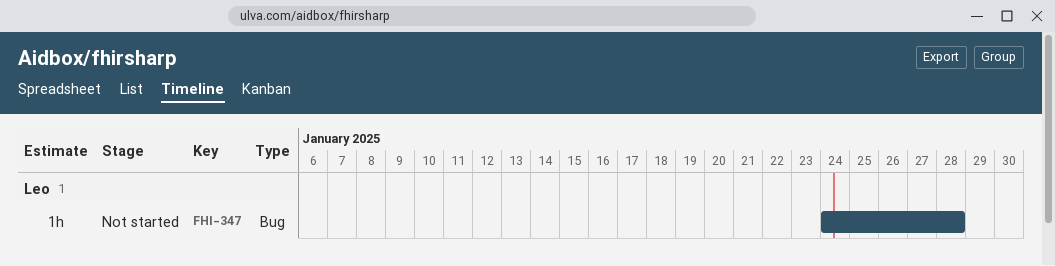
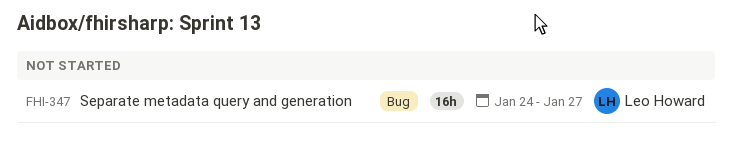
FHI-347, estimate: 1h -> 16h
FHI-347, due: Jan 28 -> Jan 27

